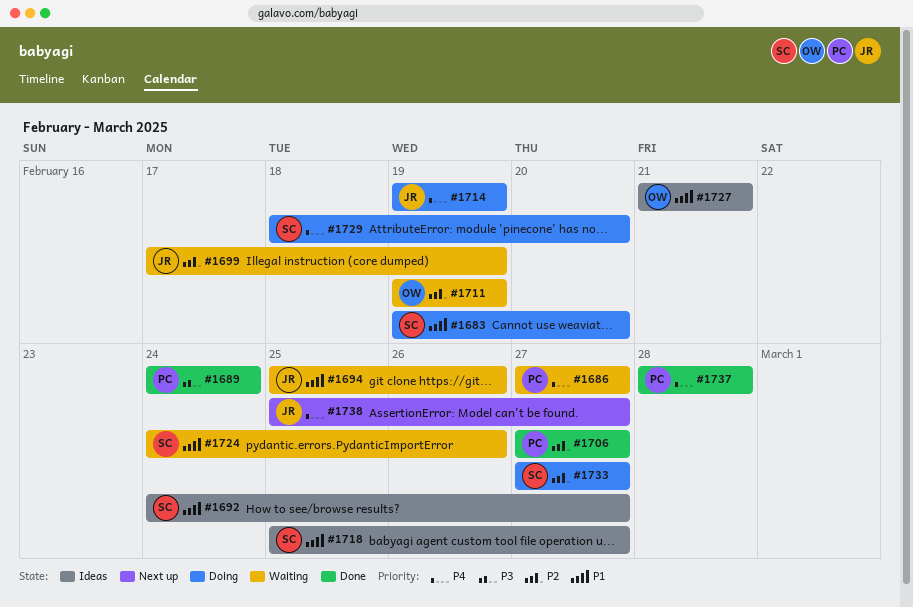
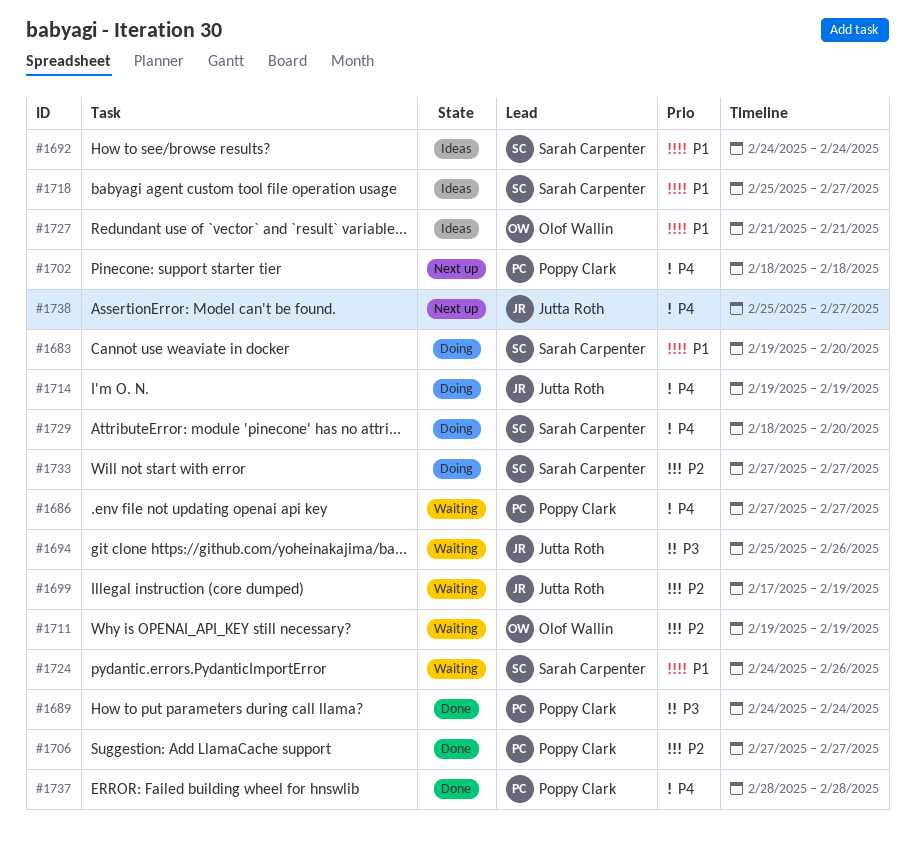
#1692, due: Feb 27 -> Feb 24
#1694, priority: P1 -> P3
#1702: none -> present

